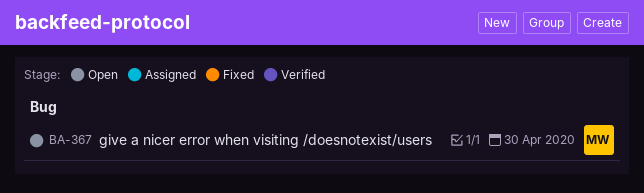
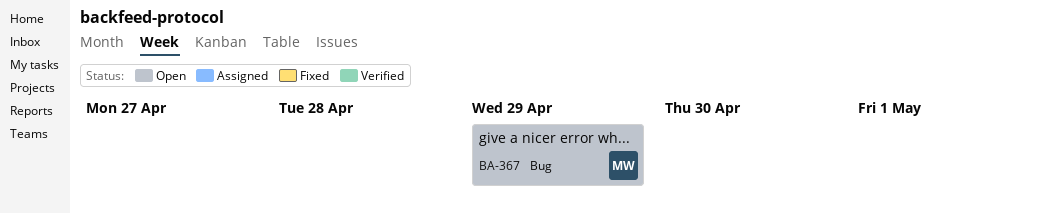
BA-367, due: Apr 30 -> Apr 29

